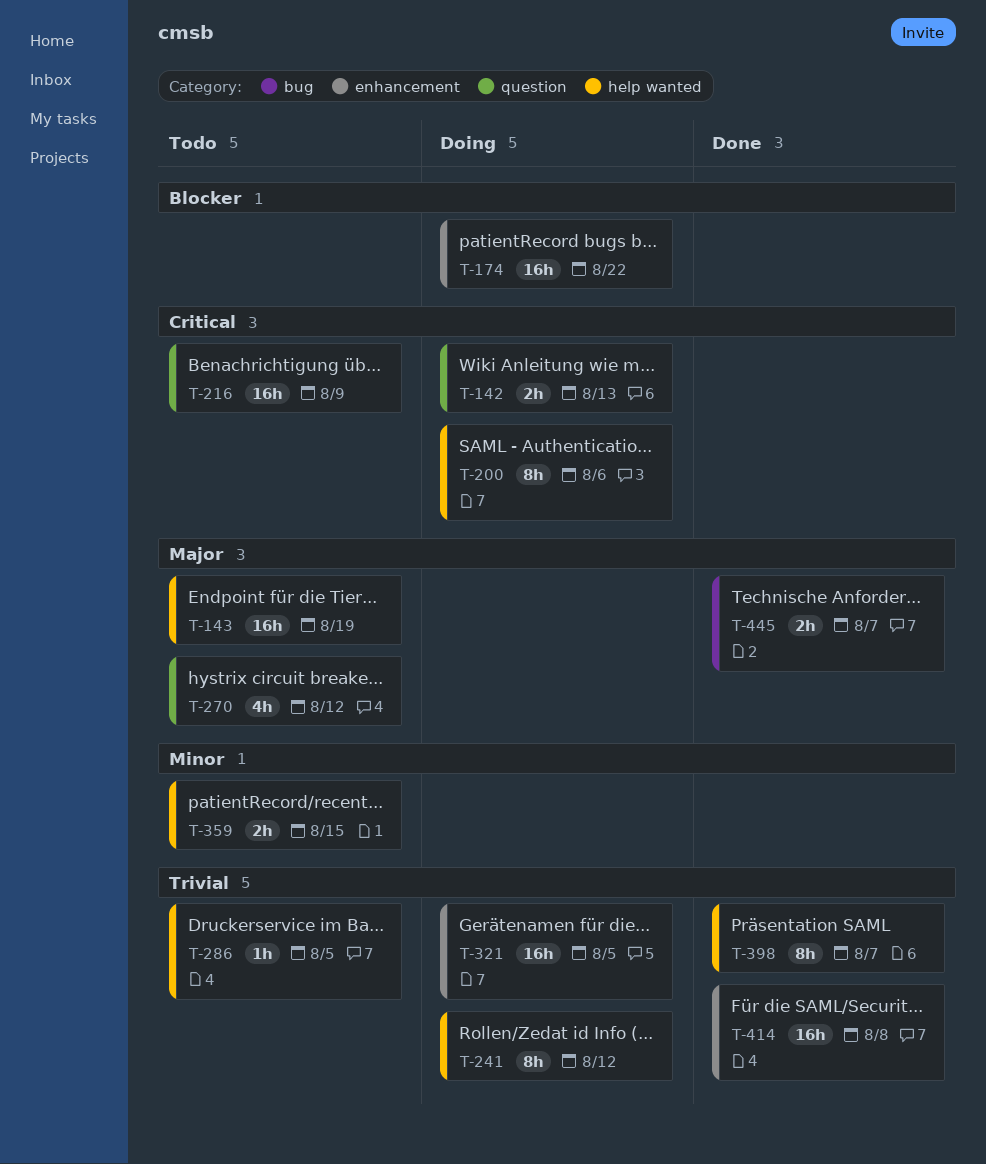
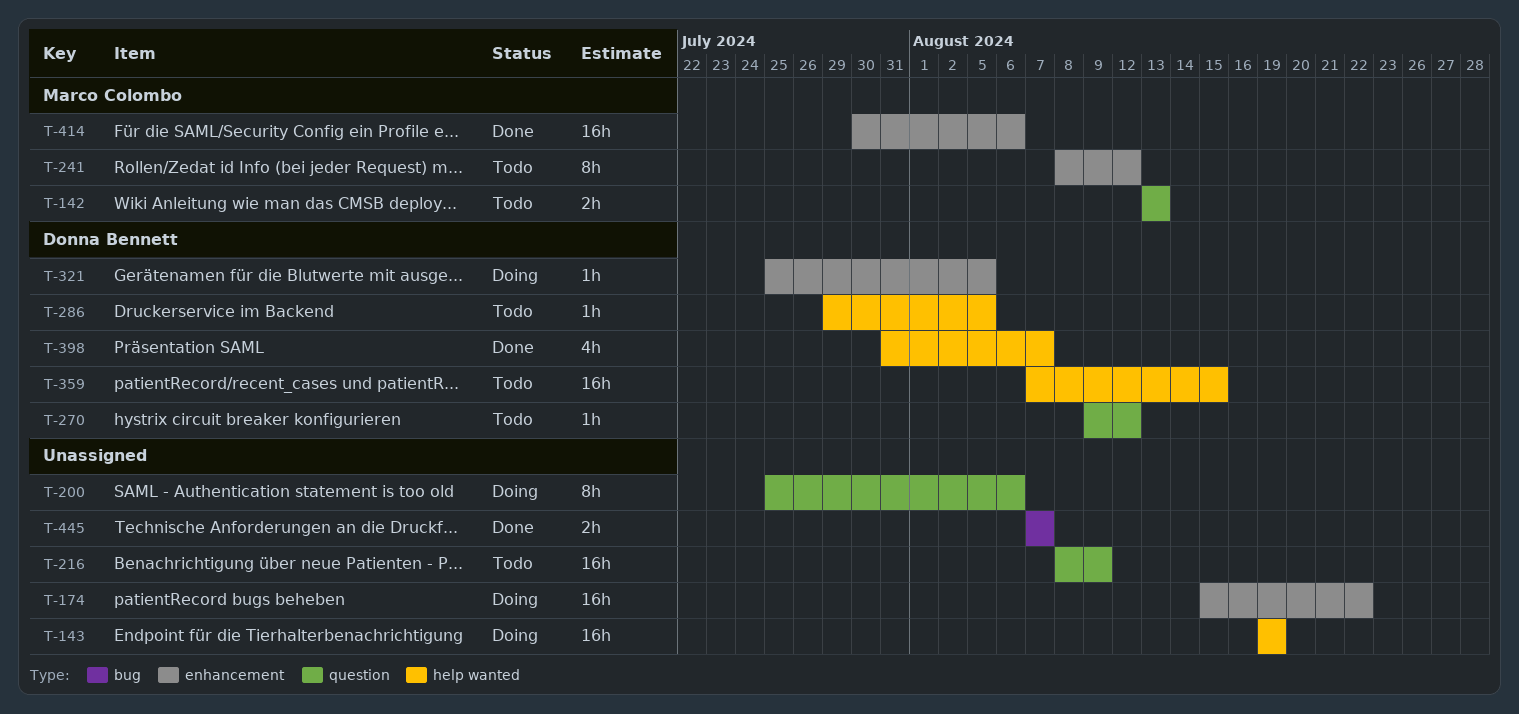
T-142, status: Doing -> Todo
T-143, status: Todo -> Doing
T-200, label: help wanted -> question
T-241, status: Doing -> Todo
T-241, label: help wanted -> enhancement
T-270, estimate: 4h -> 1h
T-321, estimate: 16h -> 1h
T-359, estimate: 2h -> 16h
T-398, estimate: 8h -> 4h
T-414, due: Aug 8 -> Aug 6

